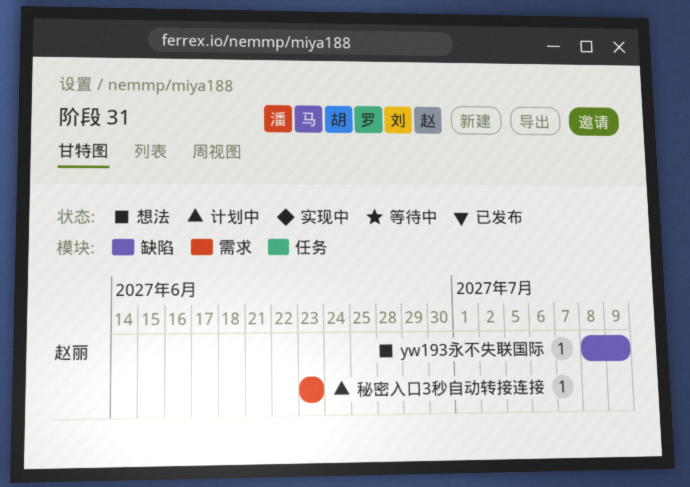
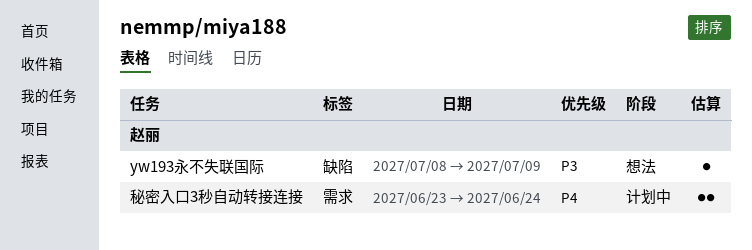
秘密入口3秒自动转接连接, estimate: 1 -> 2
秘密入口3秒自动转接连接, due: Jun 23 -> Jun 24

